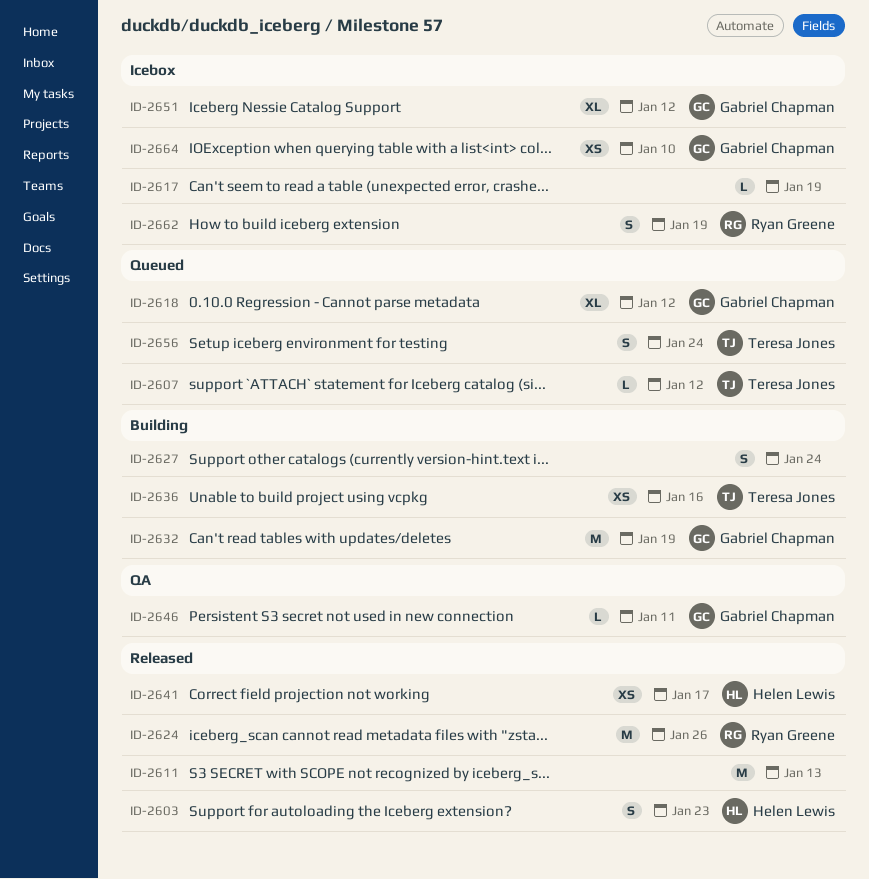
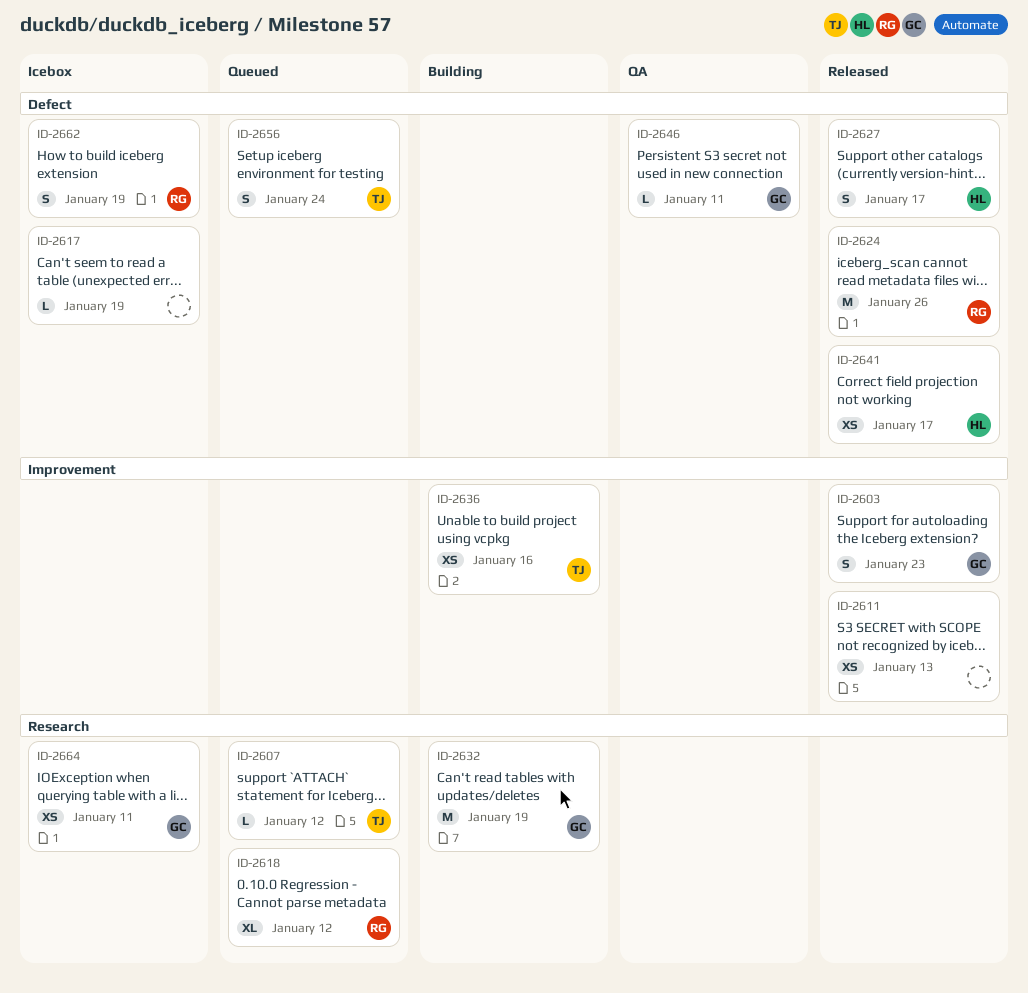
ID-2603, owner: Helen Lewis -> Gabriel Chapman
ID-2611, estimate: M -> XS
ID-2618, owner: Gabriel Chapman -> Ryan Greene
ID-2627, status: Building -> Released
ID-2627, owner: none -> Helen Lewis
ID-2627, due: Jan 24 -> Jan 17
ID-2651: present -> none
ID-2664, due: Jan 10 -> Jan 11

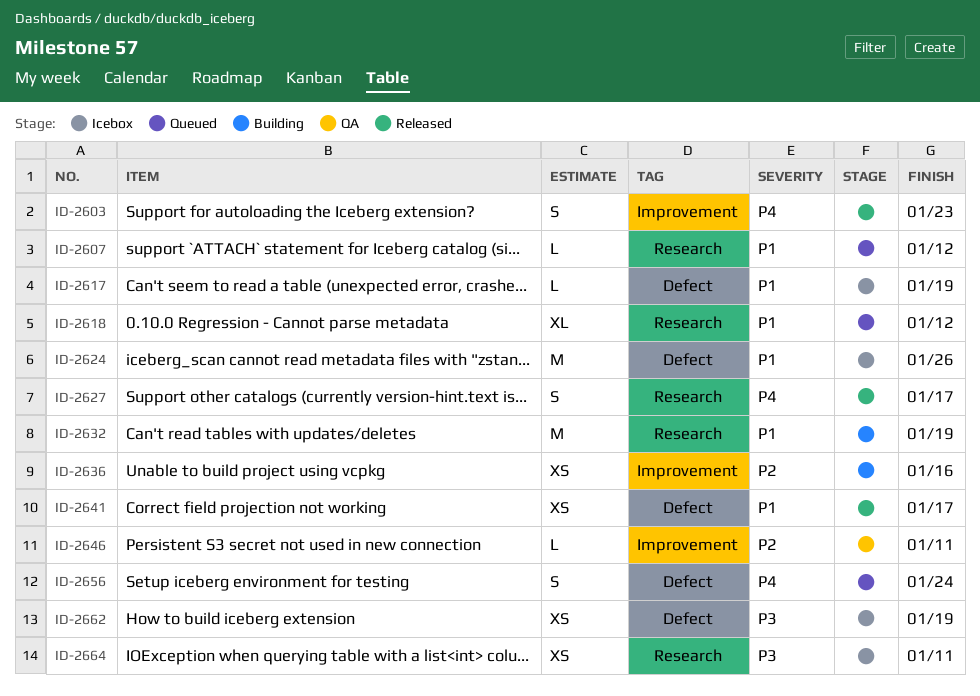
ID-2611: present -> none
ID-2624, status: Released -> Icebox
ID-2627, label: Defect -> Research
ID-2646, label: Defect -> Improvement
ID-2662, estimate: S -> XS

